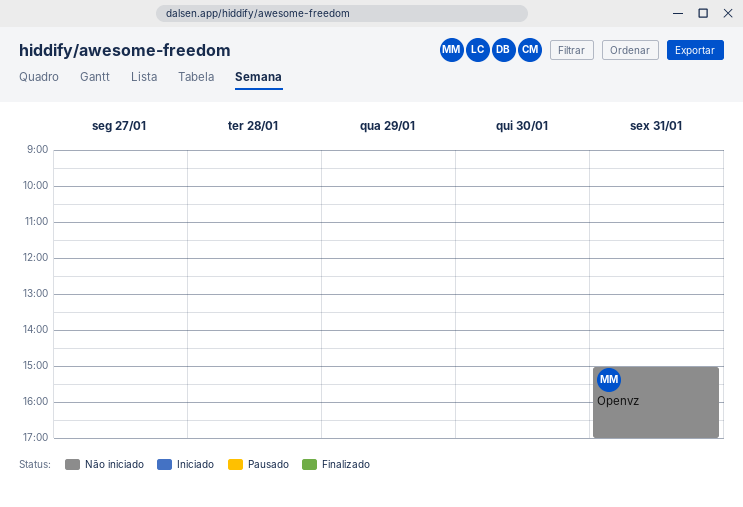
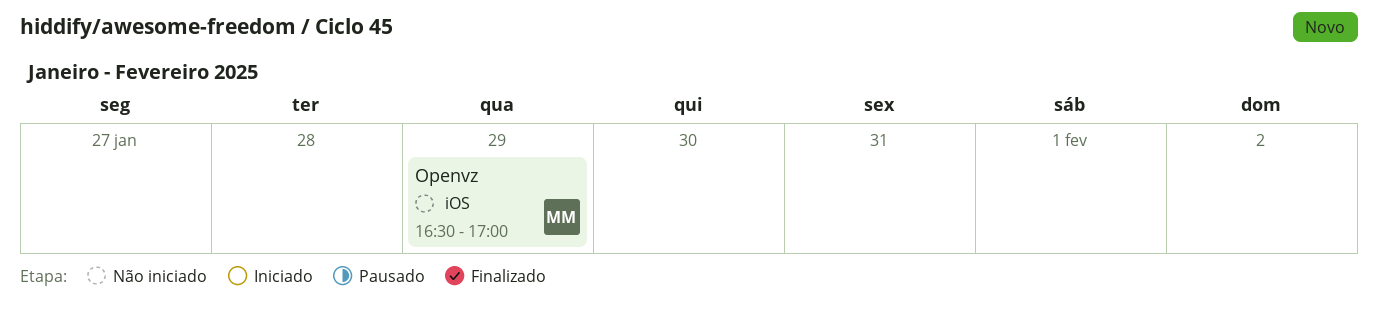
Openvz, day: Jan 31 -> Jan 29
Openvz, begins: 15:00 -> 16:30

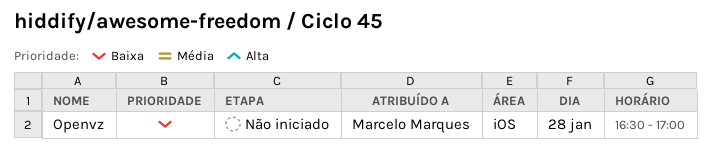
Openvz, day: Jan 29 -> Jan 28

